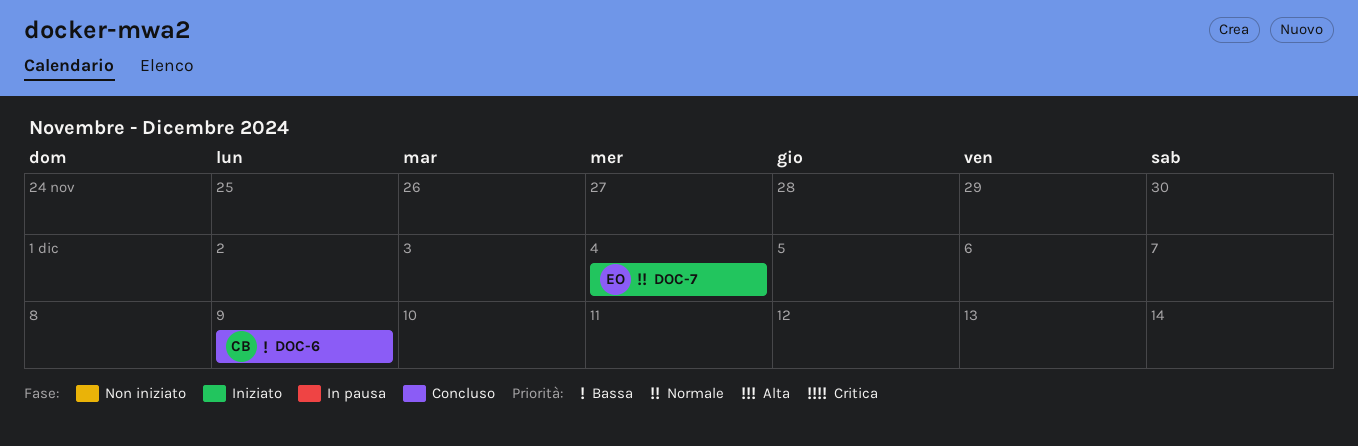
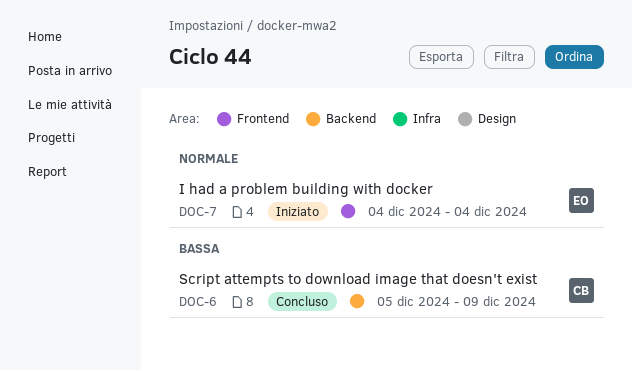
DOC-6, start: Dec 9 -> Dec 5

